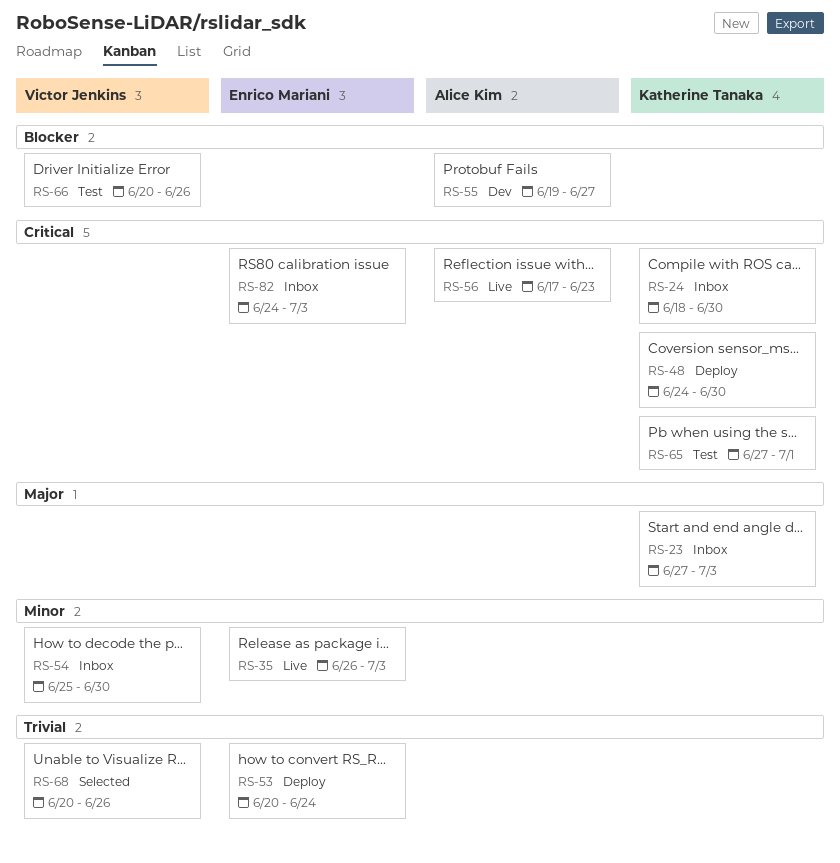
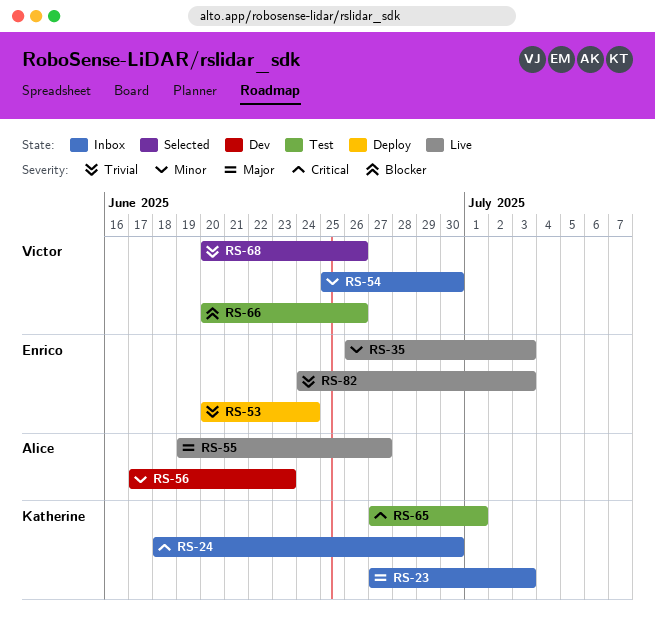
RS-48: present -> none
RS-55, status: Dev -> Live
RS-55, priority: Blocker -> Major
RS-56, status: Live -> Dev
RS-56, priority: Critical -> Minor
RS-82, status: Inbox -> Live
RS-82, priority: Critical -> Trivial

